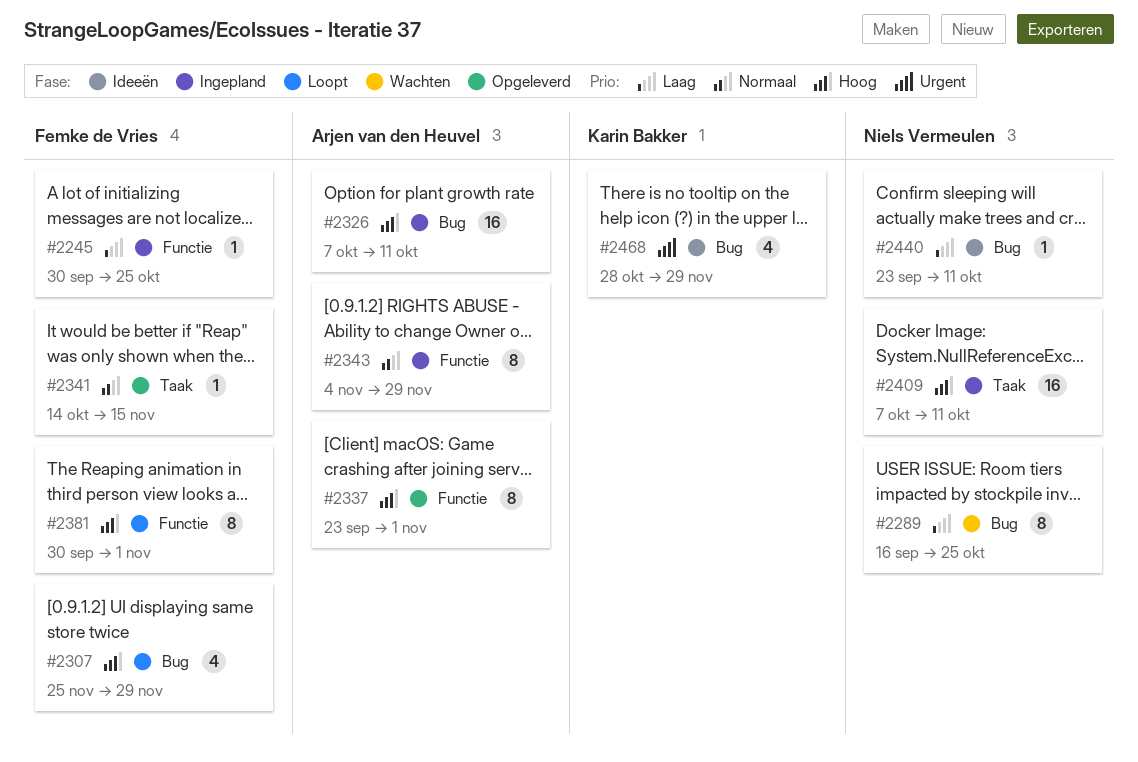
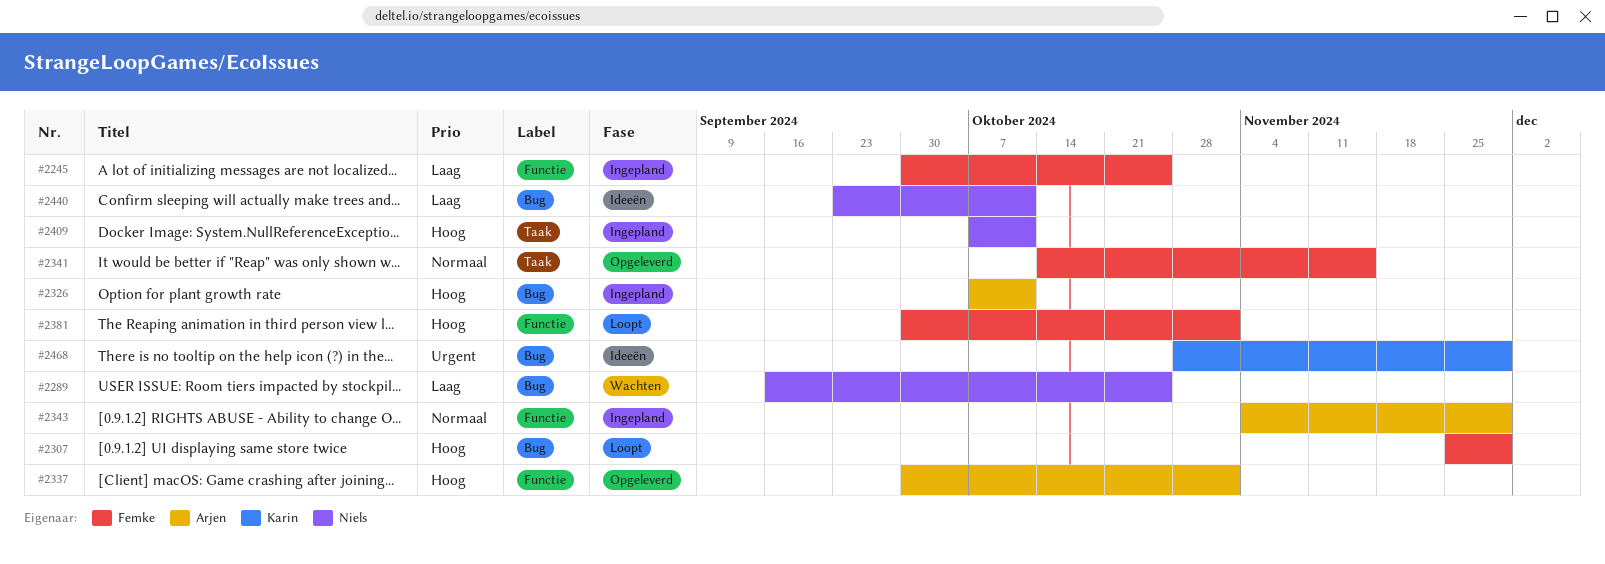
#2337, start: Sep 23 -> Sep 30

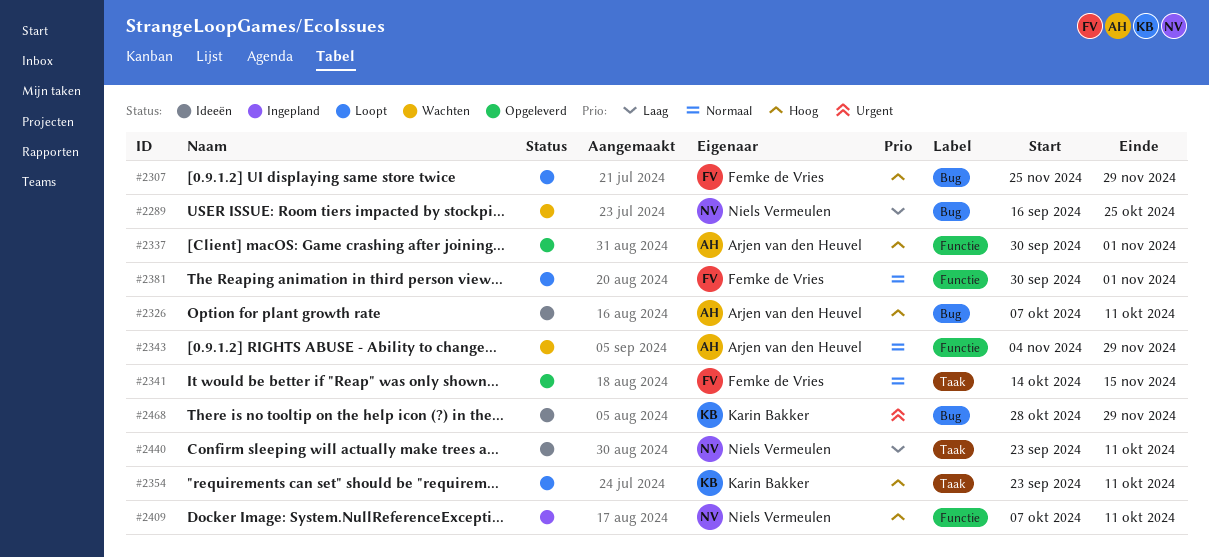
#2245: present -> none
#2326, status: Ingepland -> Ideeën
#2343, status: Ingepland -> Wachten
#2354: none -> present
#2381, priority: Hoog -> Normaal
#2409, label: Taak -> Functie
#2440, label: Bug -> Taak

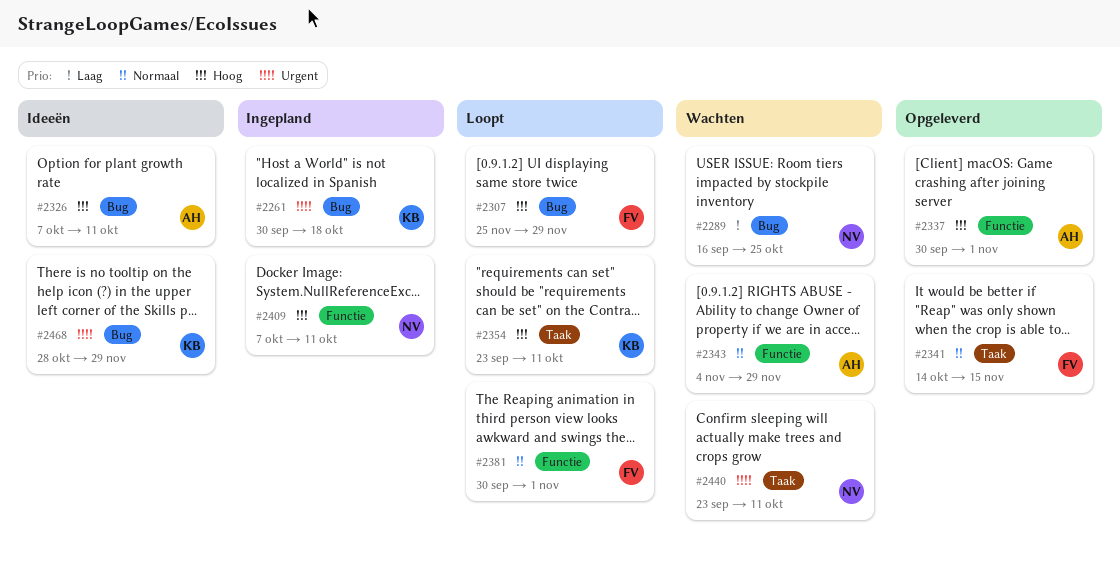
#2261: none -> present
#2440, status: Ideeën -> Wachten
#2440, priority: Laag -> Urgent

